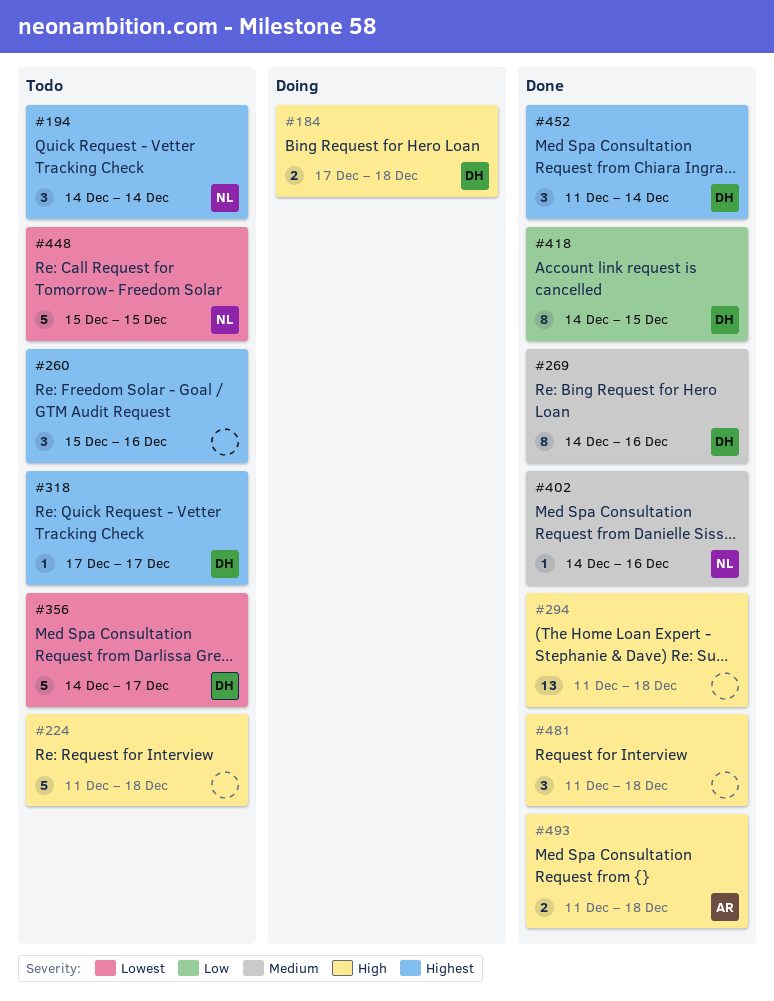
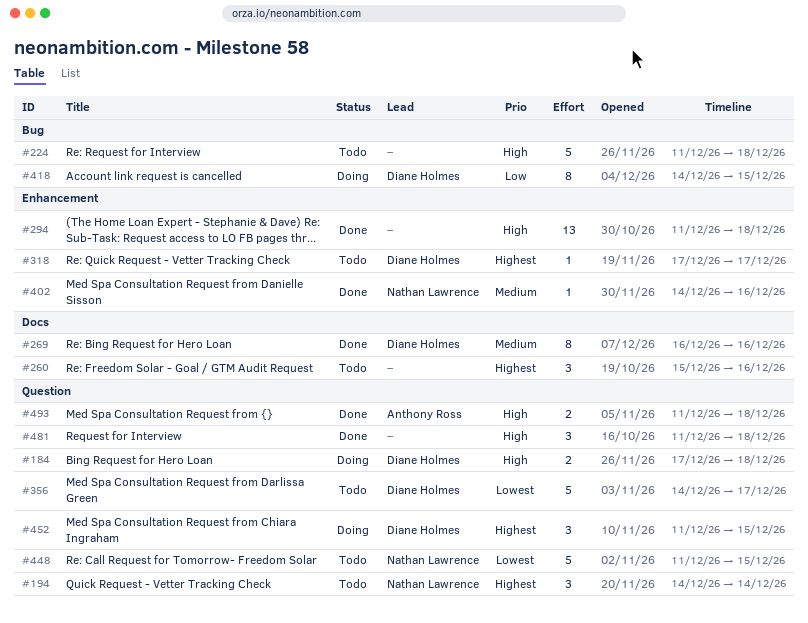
#269, start: Dec 14 -> Dec 16
#418, status: Done -> Doing
#448, start: Dec 15 -> Dec 11
#452, status: Done -> Doing
#452, due: Dec 14 -> Dec 15

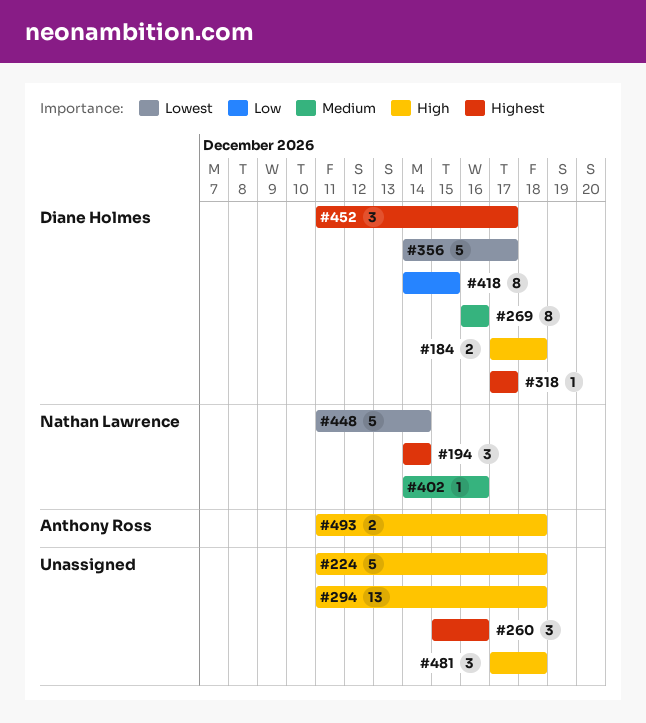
#448, due: Dec 15 -> Dec 14
#452, due: Dec 15 -> Dec 17
#481, start: Dec 11 -> Dec 17

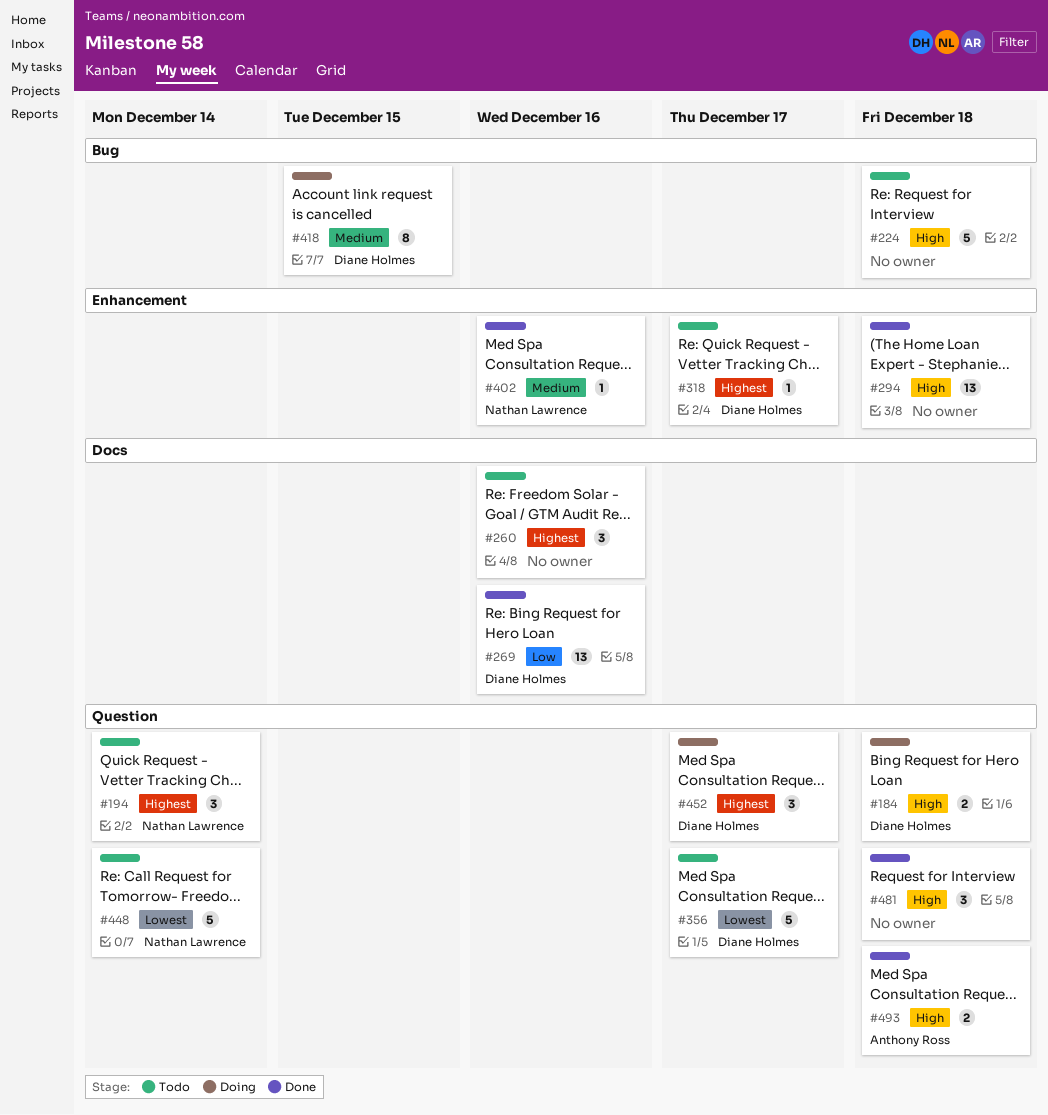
#269, priority: Medium -> Low
#269, estimate: 8 -> 13
#418, priority: Low -> Medium

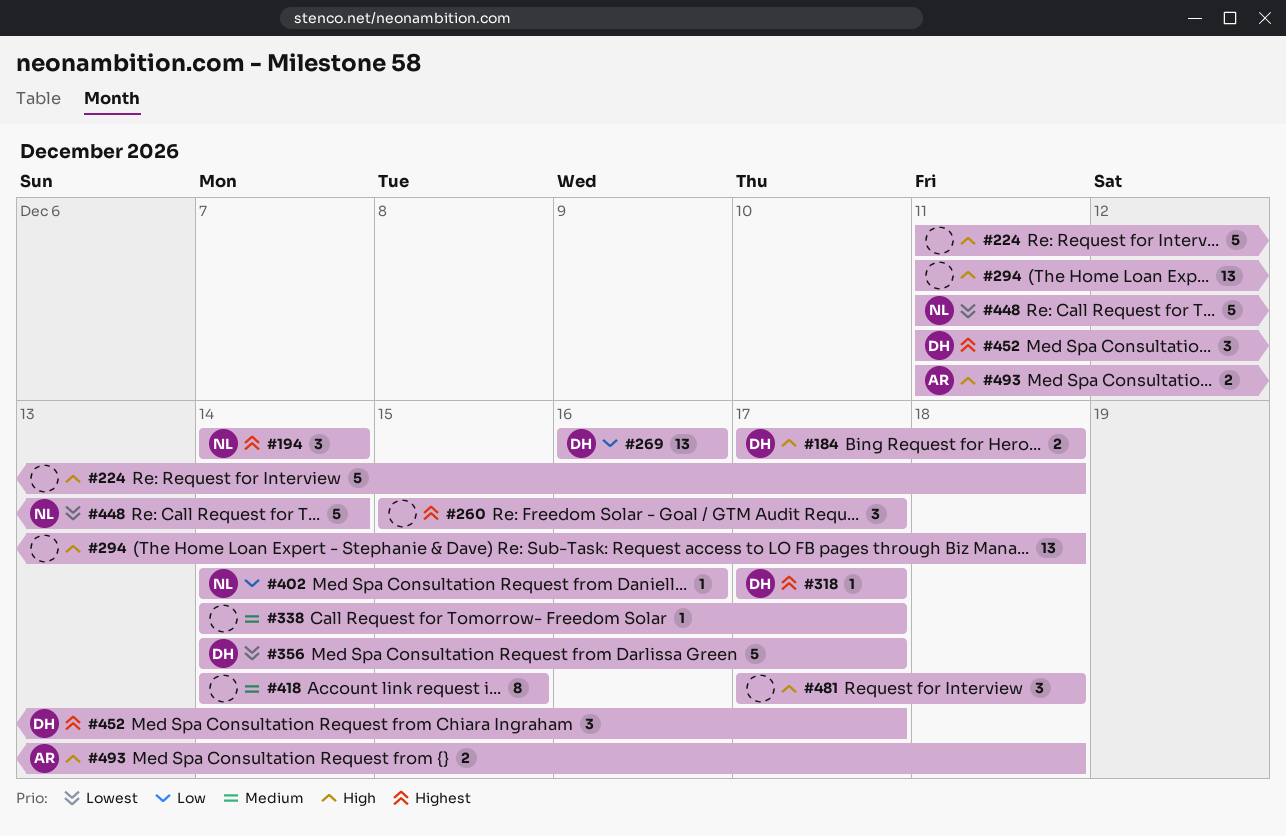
#260, due: Dec 16 -> Dec 17
#338: none -> present
#402, priority: Medium -> Low
#418, owner: Diane Holmes -> none

